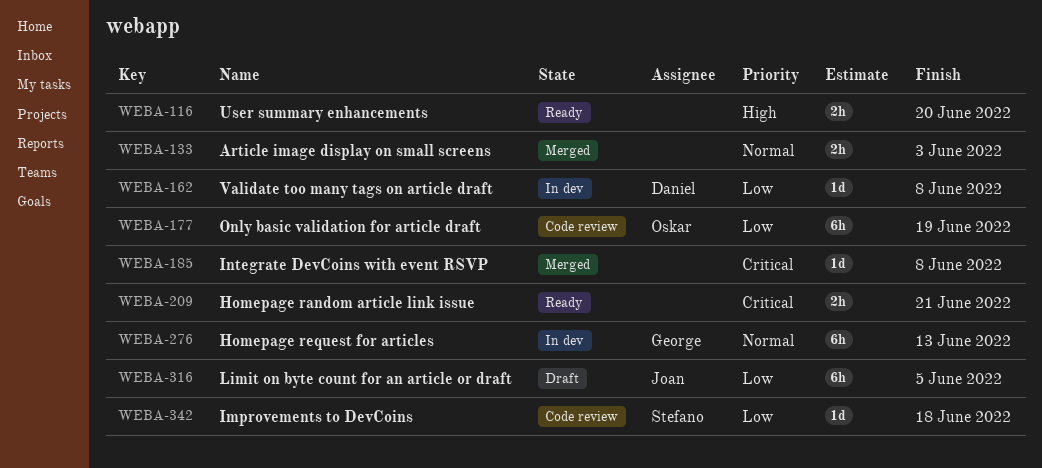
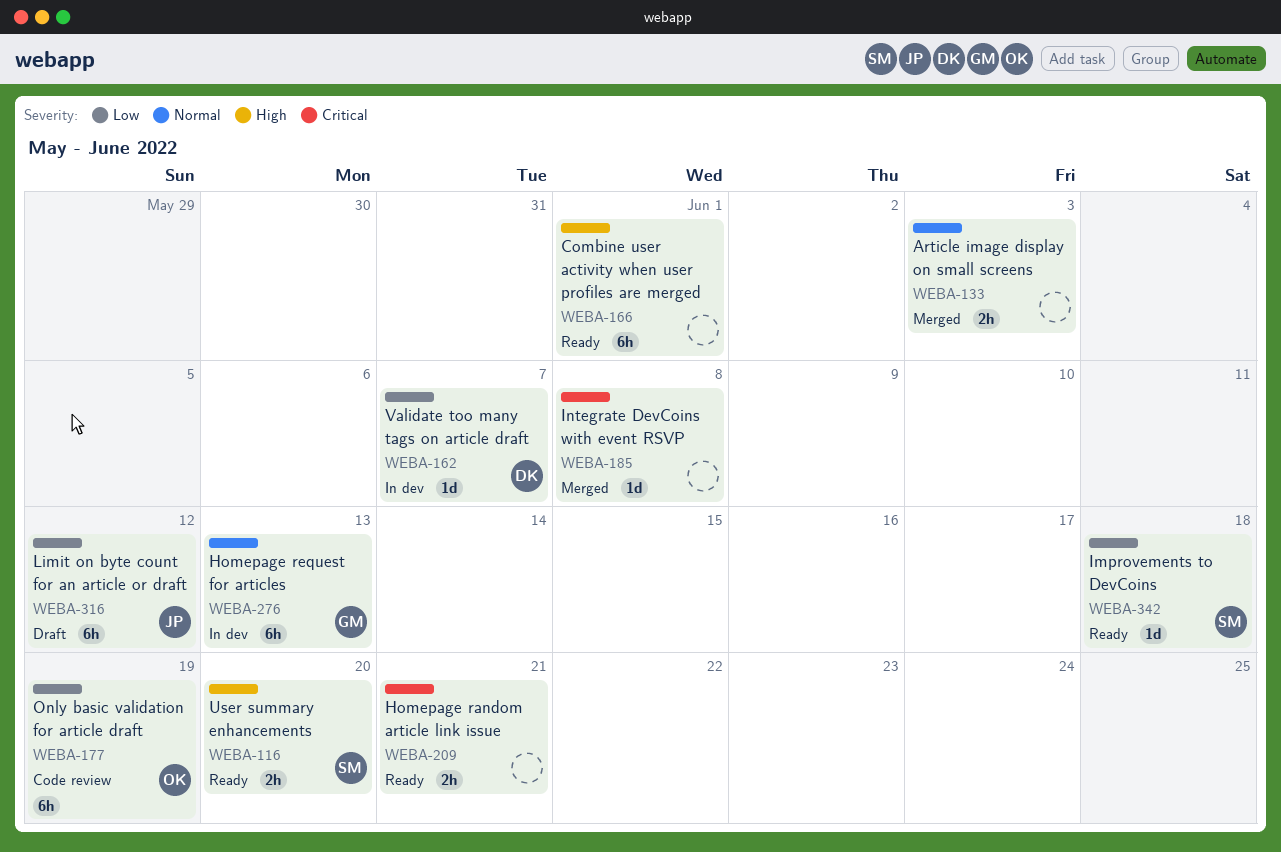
WEBA-116, owner: none -> Stefano
WEBA-162, due: Jun 8 -> Jun 7
WEBA-166: none -> present
WEBA-316, due: Jun 5 -> Jun 12
WEBA-342, status: Code review -> Ready

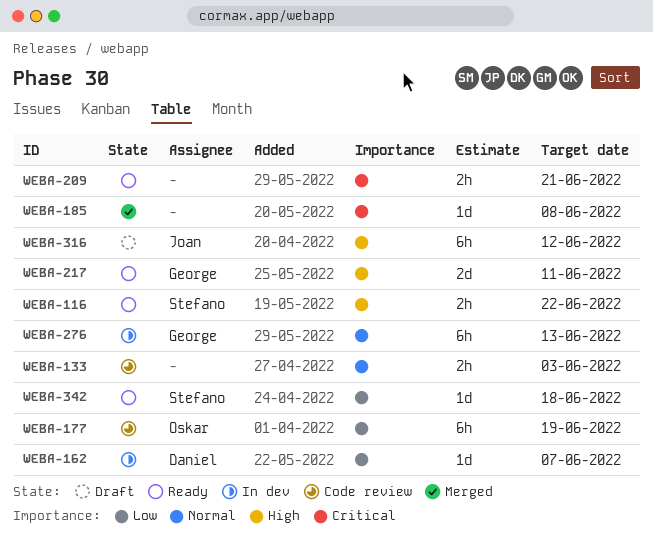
WEBA-116, due: Jun 20 -> Jun 22
WEBA-133, status: Merged -> Code review
WEBA-166: present -> none
WEBA-217: none -> present
WEBA-316, priority: Low -> High

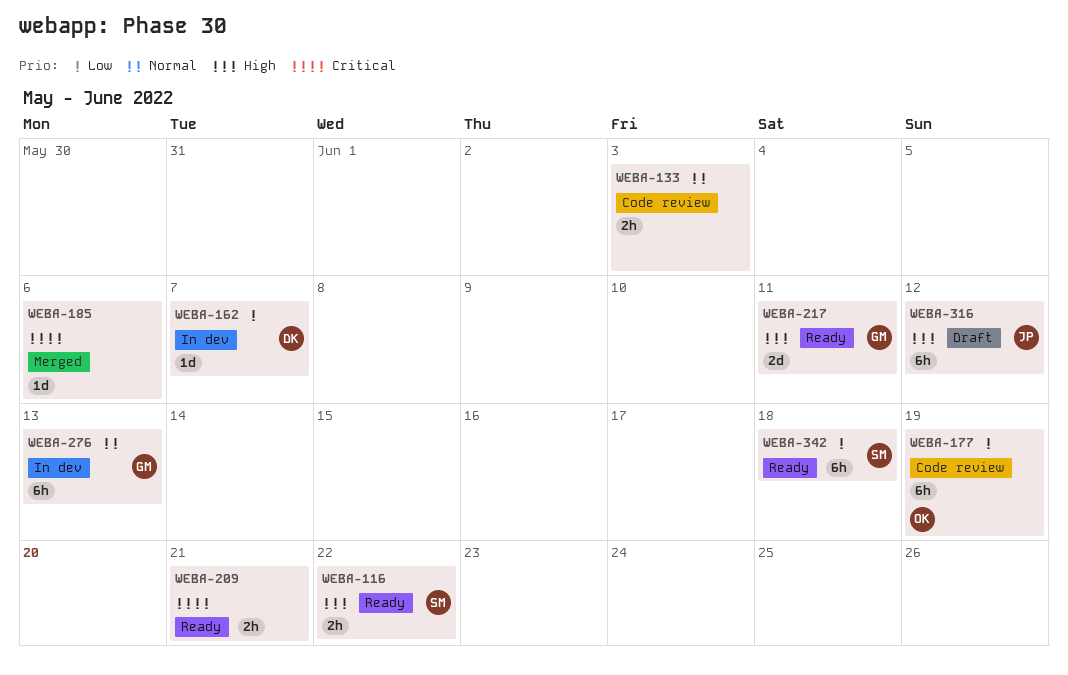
WEBA-185, due: Jun 8 -> Jun 6
WEBA-342, estimate: 1d -> 6h

